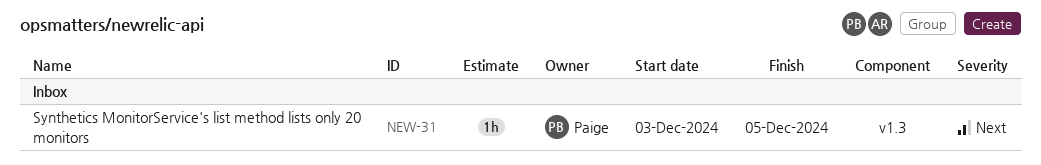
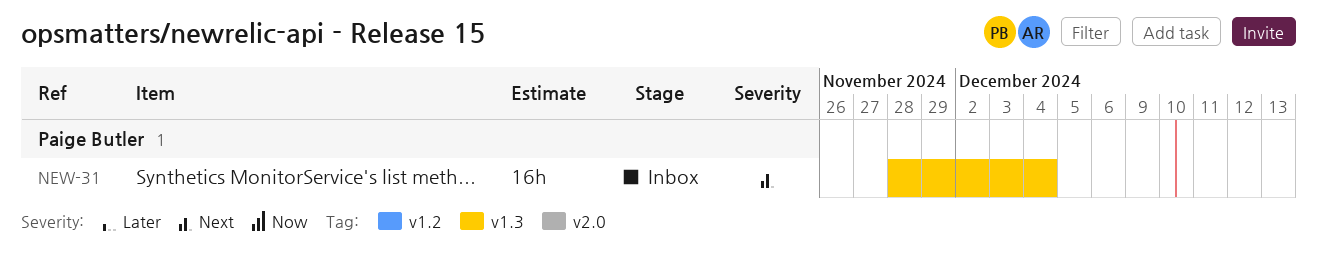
NEW-31, estimate: 1h -> 16h
NEW-31, start: Dec 3 -> Nov 28
NEW-31, due: Dec 5 -> Dec 4

